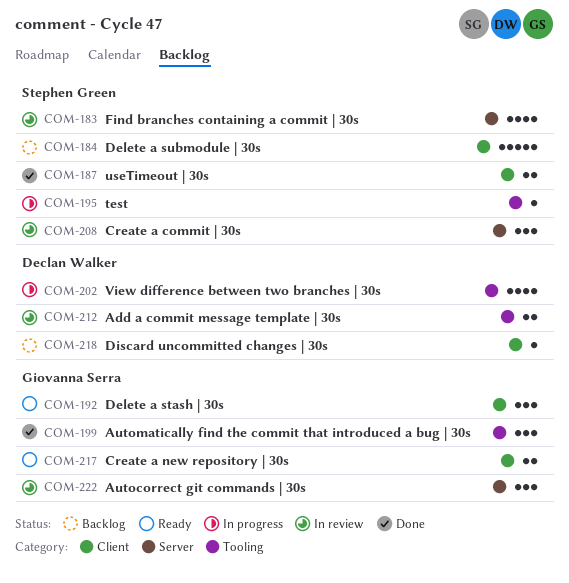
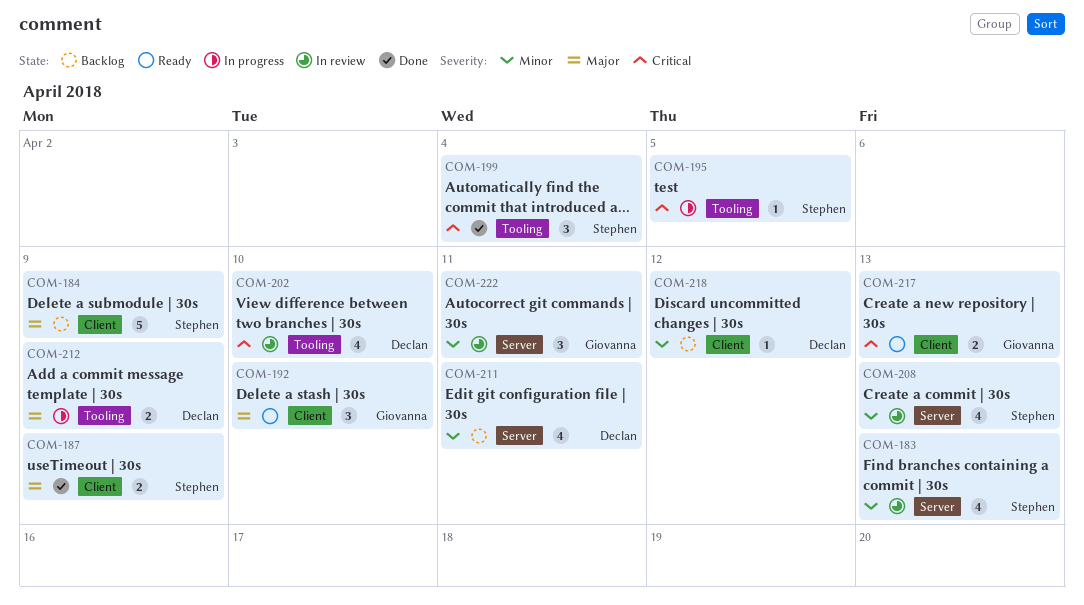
COM-199, owner: Giovanna Serra -> Stephen Green
COM-202, status: In progress -> In review
COM-208, estimate: 3 -> 4
COM-211: none -> present
COM-212, status: In review -> In progress

